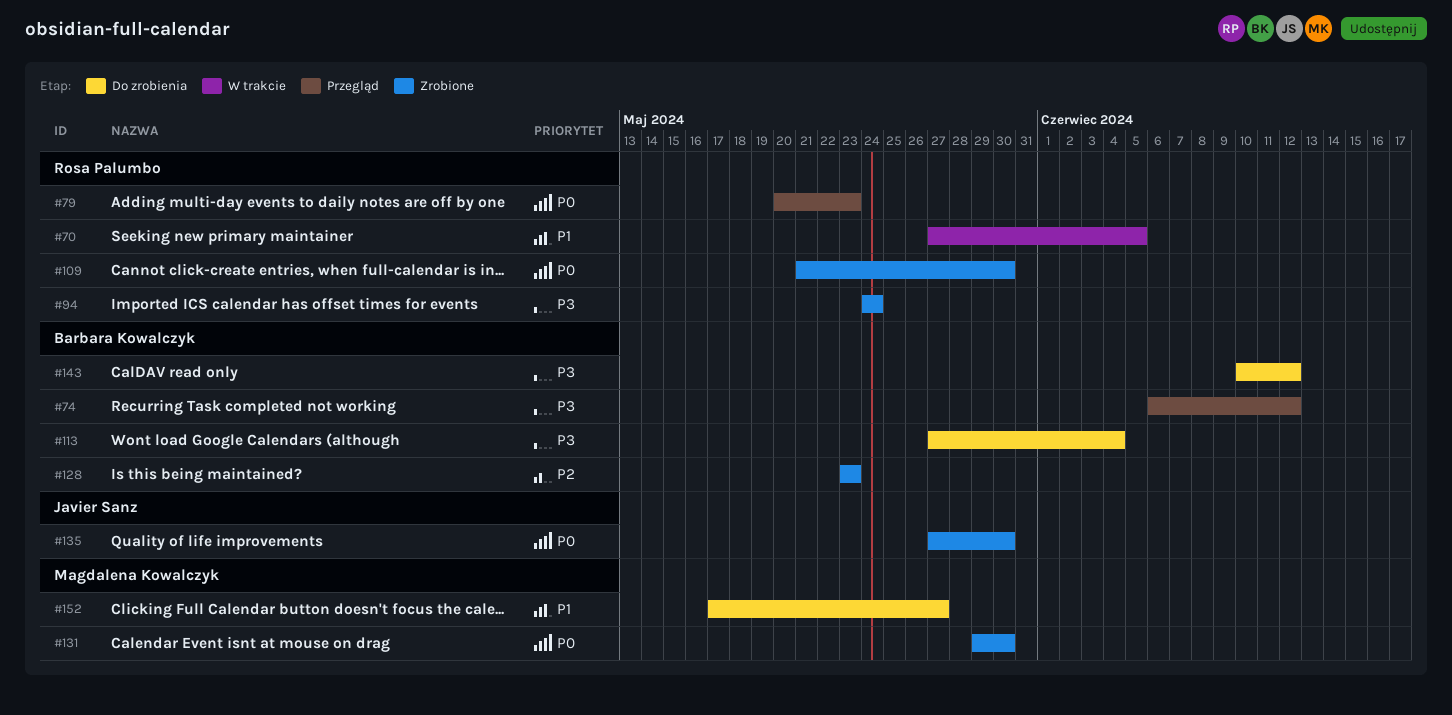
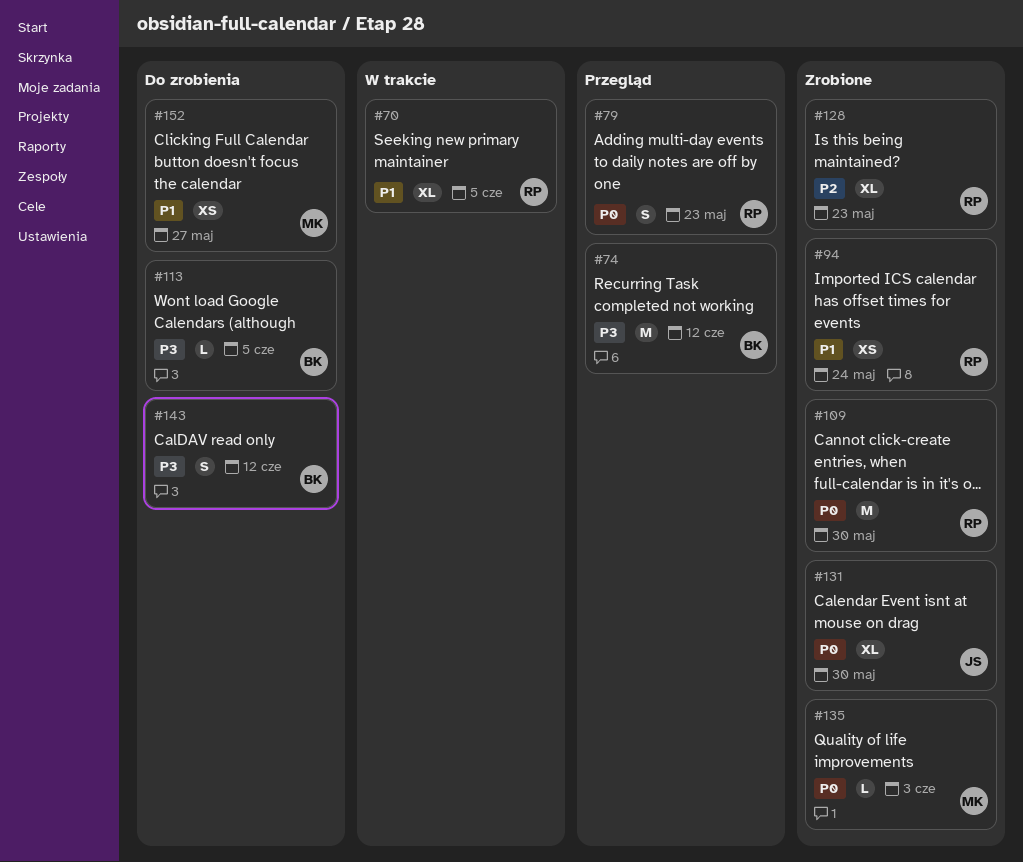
#94, priority: P3 -> P1
#113, due: Jun 4 -> Jun 5
#128, owner: Barbara Kowalczyk -> Rosa Palumbo
#131, owner: Magdalena Kowalczyk -> Javier Sanz
#135, owner: Javier Sanz -> Magdalena Kowalczyk
#135, due: May 30 -> Jun 3

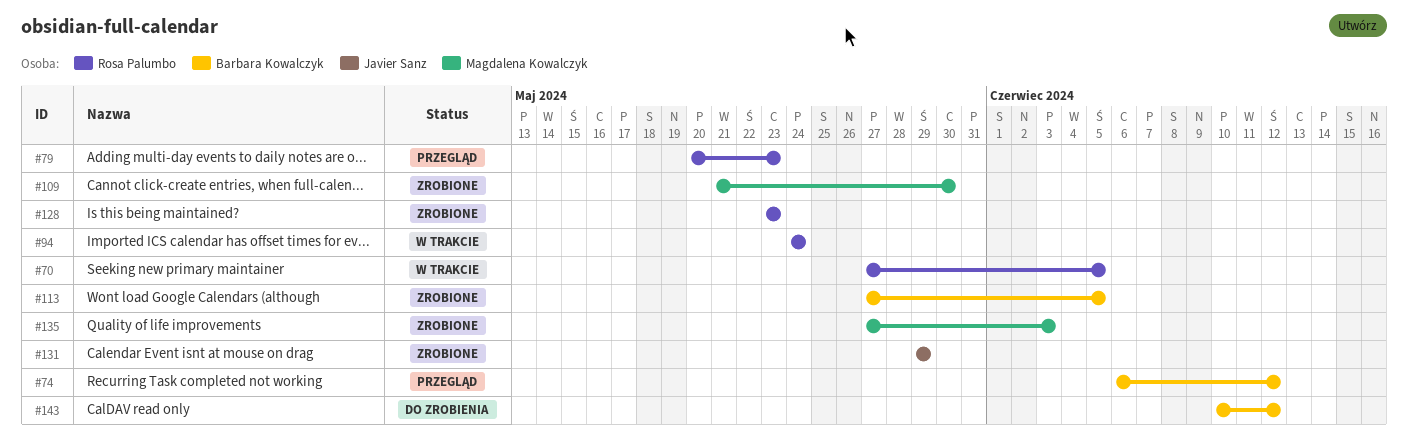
#94, status: Zrobione -> W trakcie
#109, owner: Rosa Palumbo -> Magdalena Kowalczyk
#113, status: Do zrobienia -> Zrobione
#131, due: May 30 -> May 29
#152: present -> none

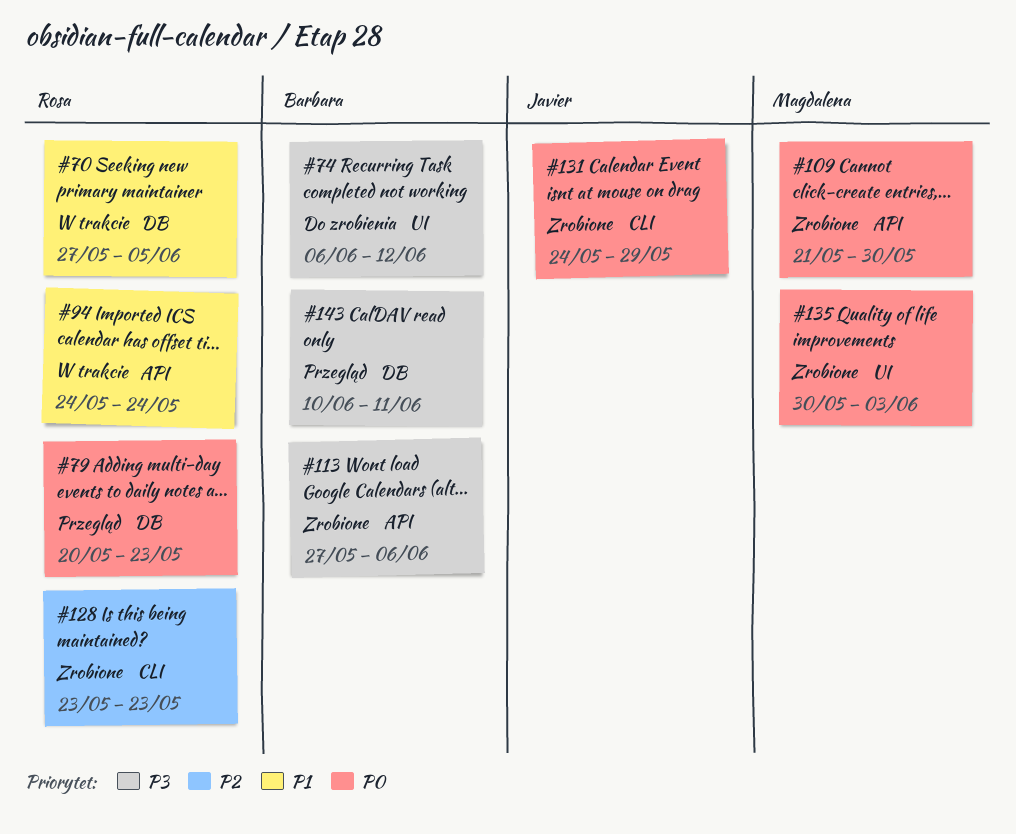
#74, status: Przegląd -> Do zrobienia
#113, due: Jun 5 -> Jun 6
#131, start: May 29 -> May 24
#135, start: May 27 -> May 30
#143, status: Do zrobienia -> Przegląd
#143, due: Jun 12 -> Jun 11

